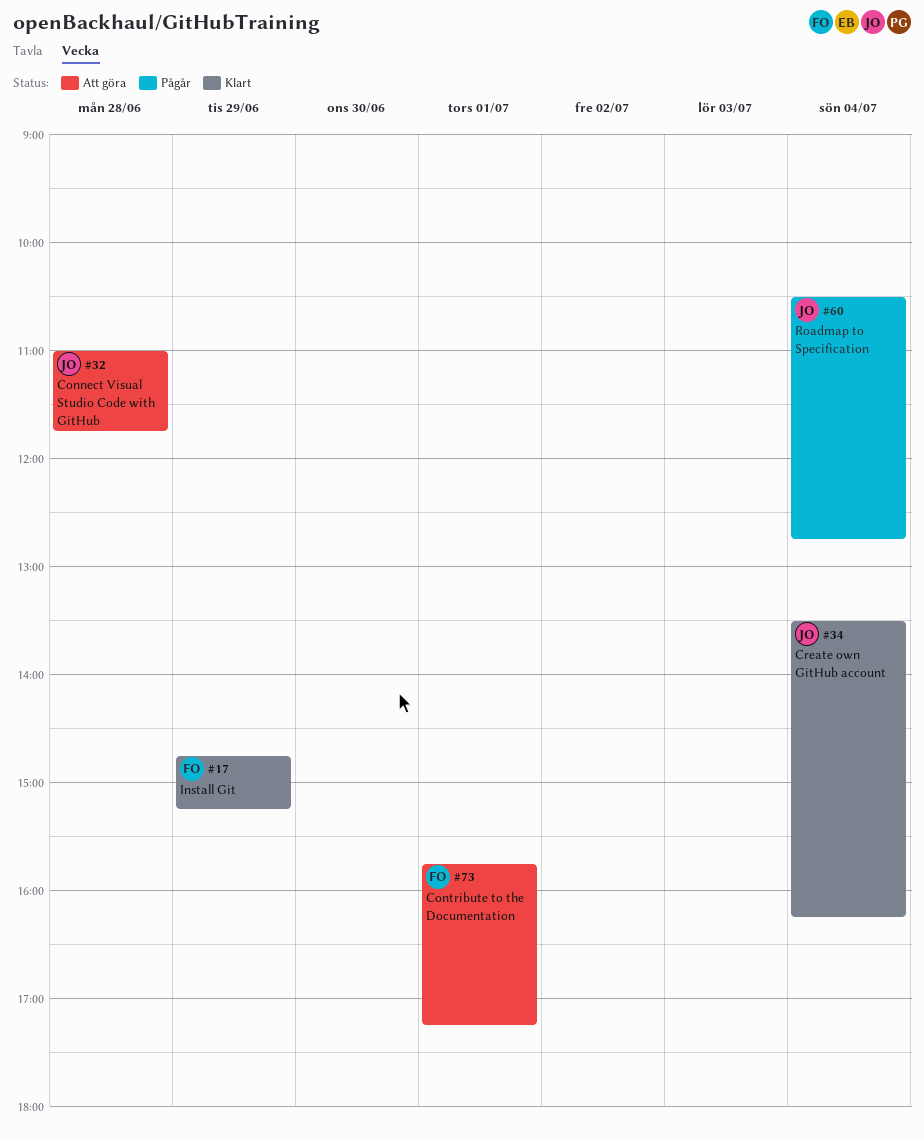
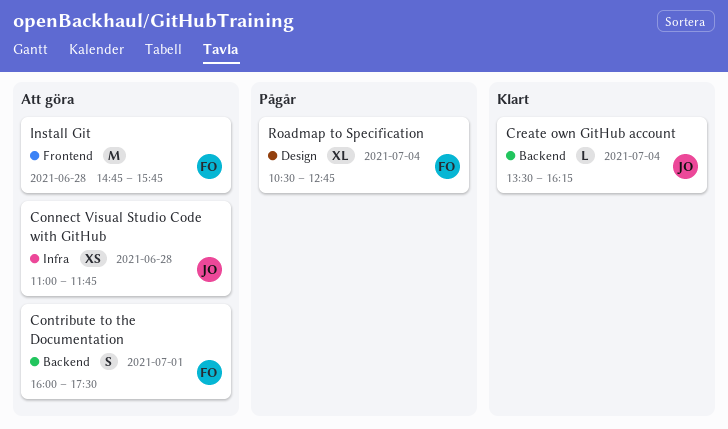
Contribute to the Documentation, begins: 15:45 -> 16:00
Contribute to the Documentation, ends: 17:15 -> 17:30
Install Git, status: Klart -> Att göra
Install Git, day: Jun 29 -> Jun 28
Install Git, ends: 15:15 -> 15:45
Roadmap to Specification, owner: JO -> FO

